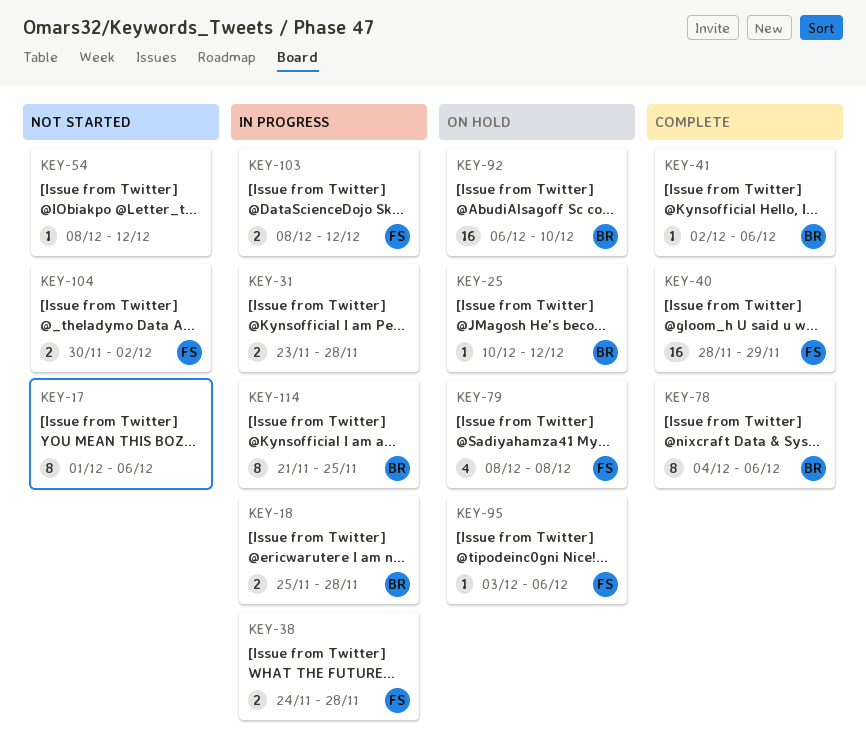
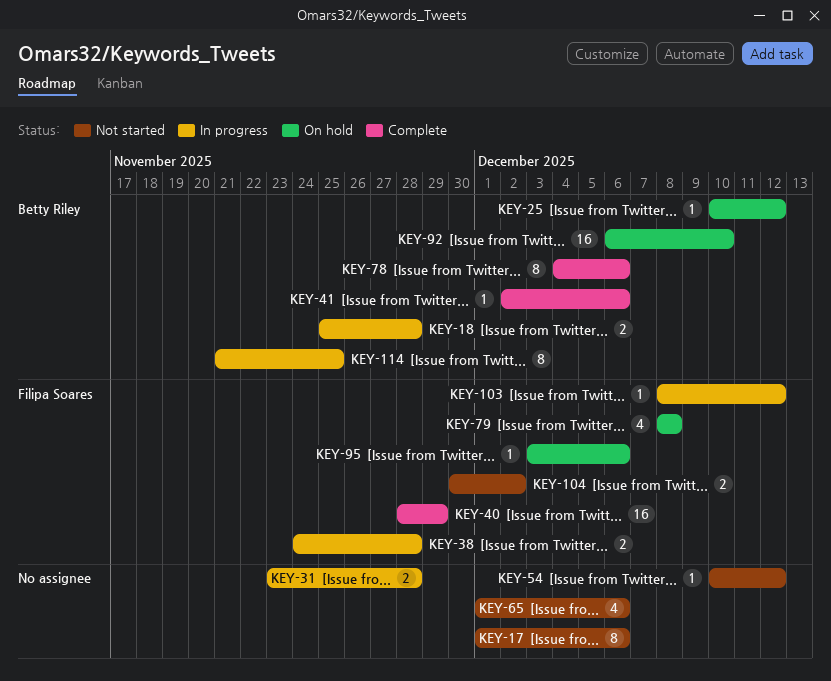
KEY-54, start: Dec 8 -> Dec 10
KEY-65: none -> present
KEY-103, estimate: 2 -> 1

